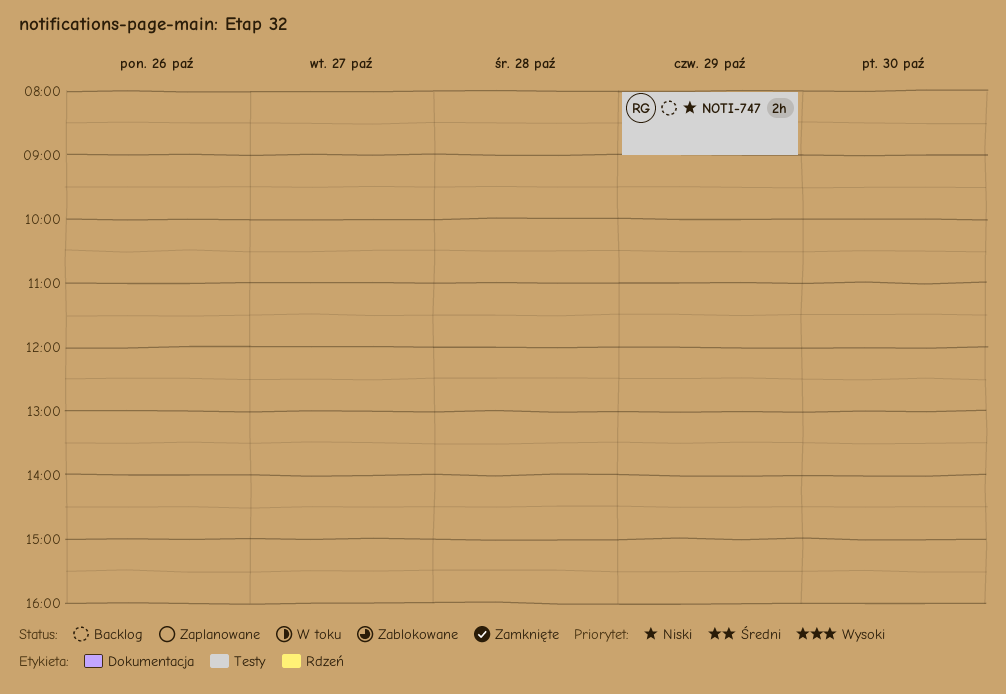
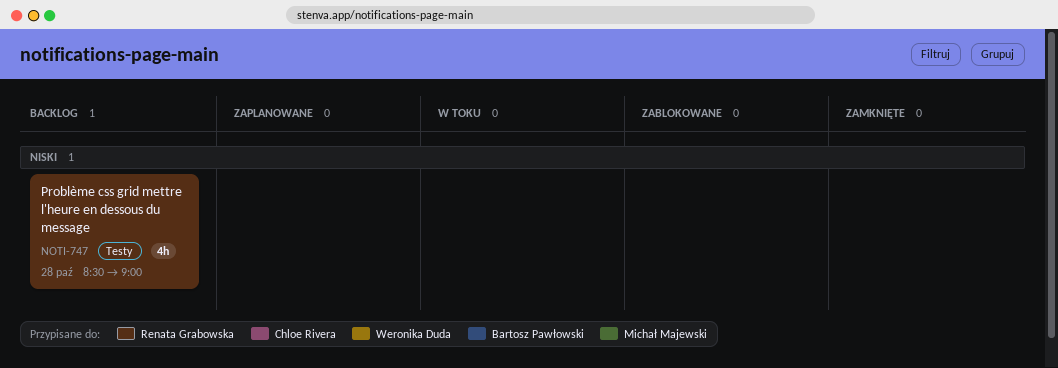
NOTI-747, estimate: 2h -> 4h
NOTI-747, day: Oct 29 -> Oct 28
NOTI-747, begins: 08:00 -> 08:30

